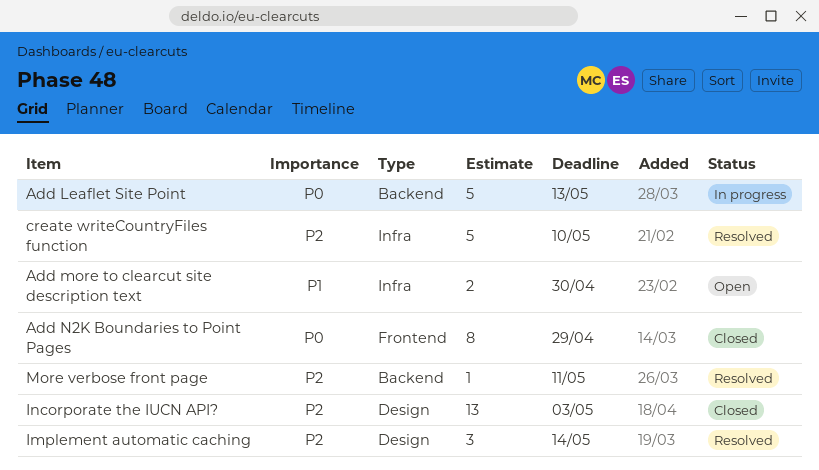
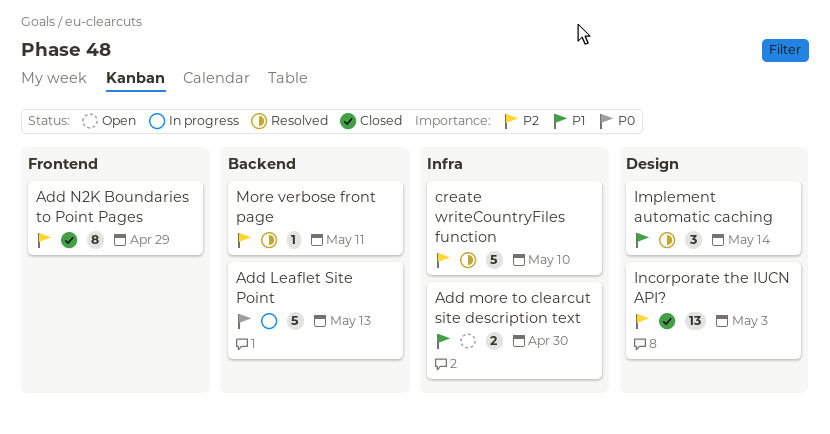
Add N2K Boundaries to Point Pages, priority: P0 -> P2
Implement automatic caching, priority: P2 -> P1

